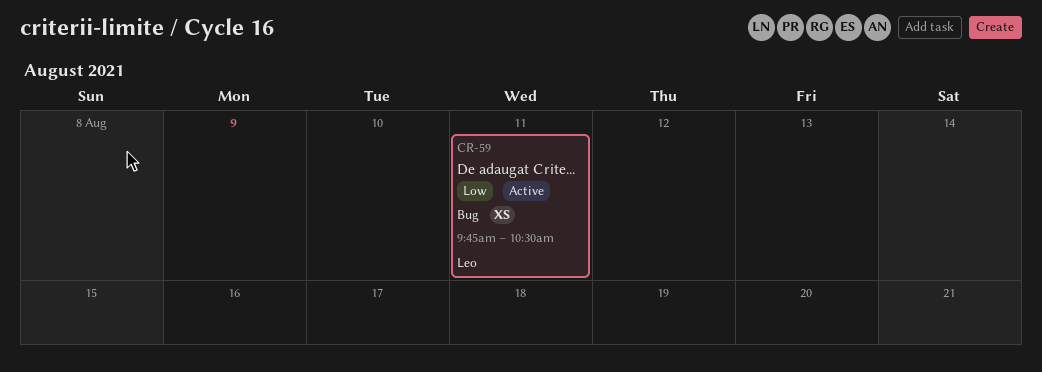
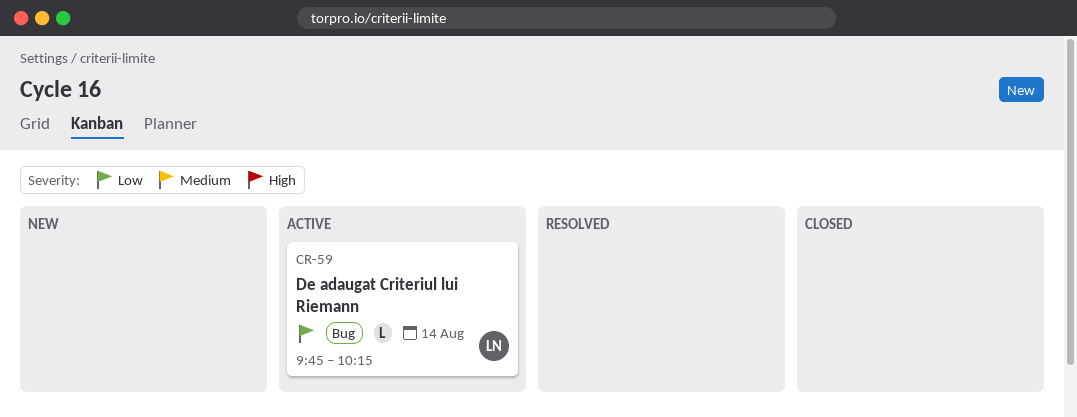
CR-59, estimate: XS -> L
CR-59, day: Aug 11 -> Aug 14
CR-59, ends: 10:30 -> 10:15

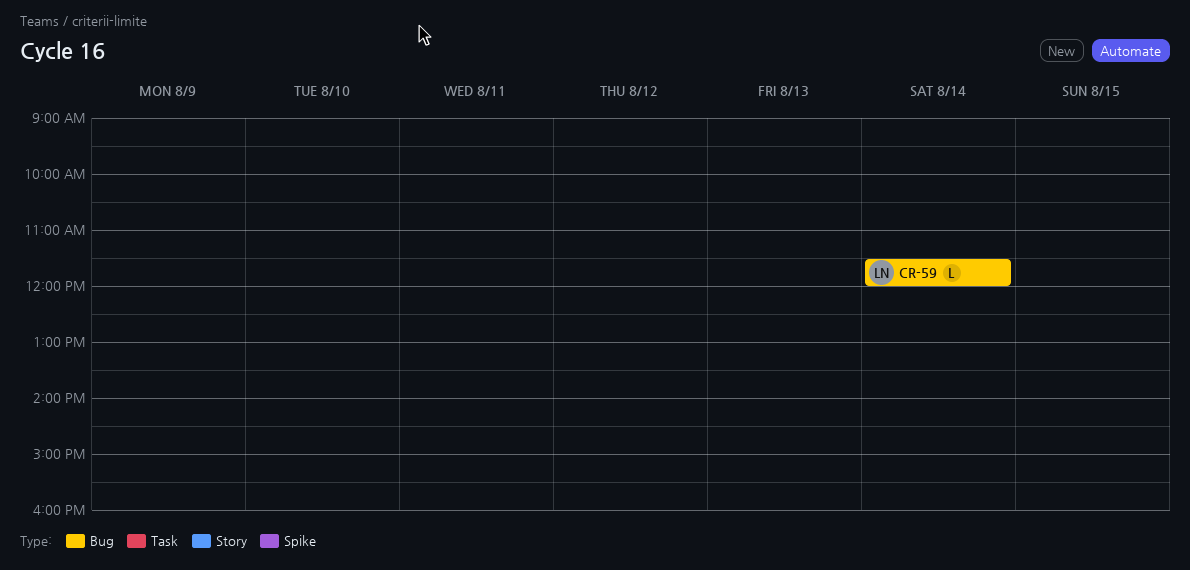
CR-59, begins: 09:45 -> 11:30
CR-59, ends: 10:15 -> 12:00

